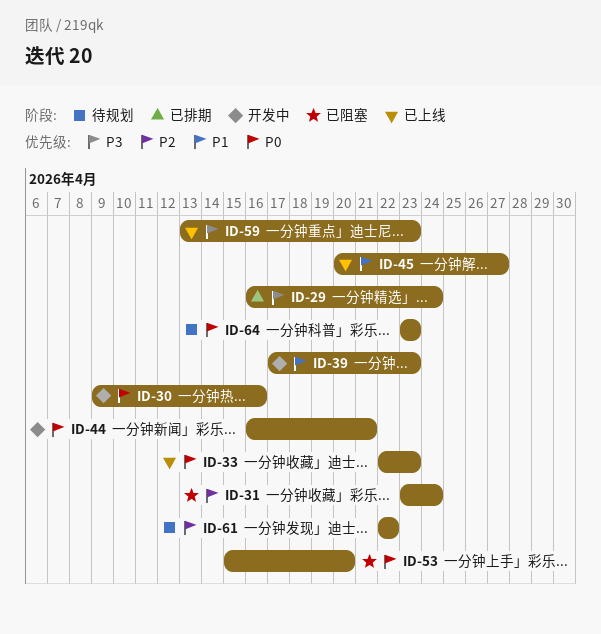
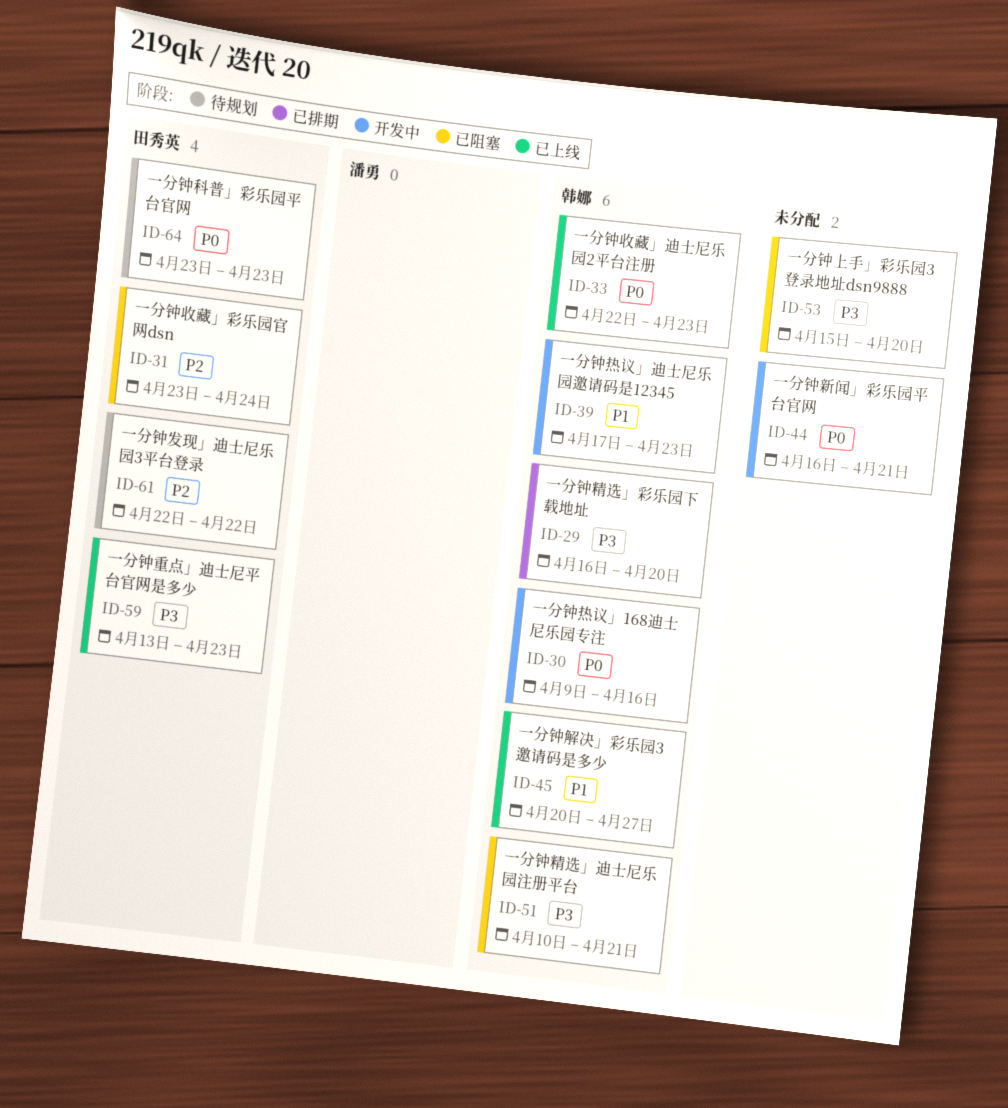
ID-29, due: Apr 24 -> Apr 20
ID-51: none -> present
ID-53, priority: P0 -> P3

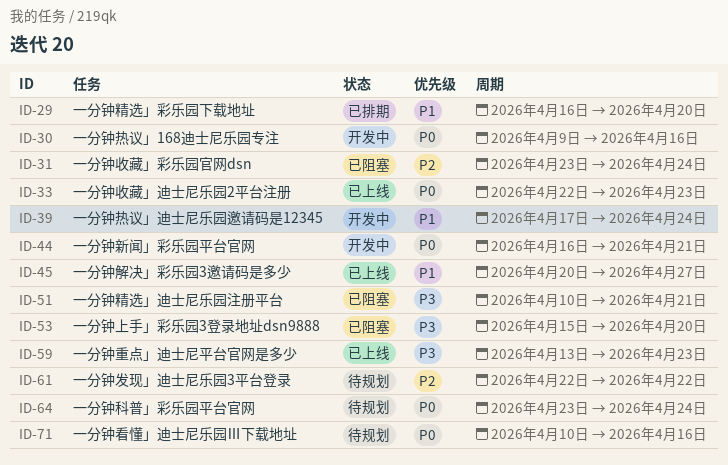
ID-29, priority: P3 -> P1
ID-39, due: Apr 23 -> Apr 24
ID-64, due: Apr 23 -> Apr 24
ID-71: none -> present

